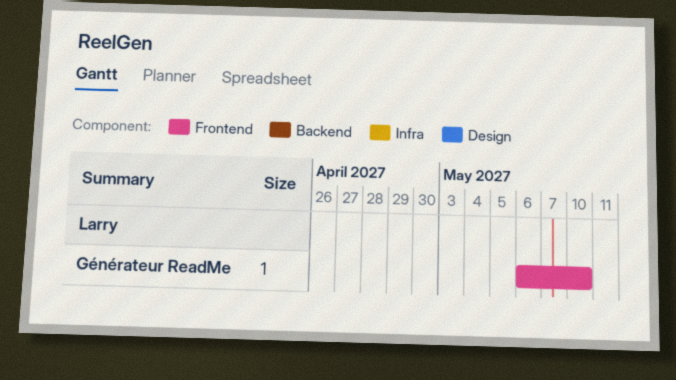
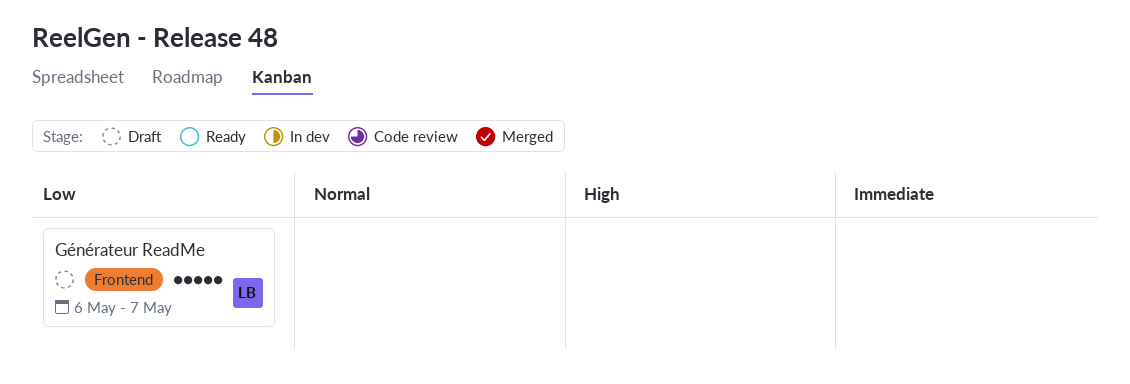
Générateur ReadMe, estimate: 1 -> 5
Générateur ReadMe, due: May 10 -> May 7

